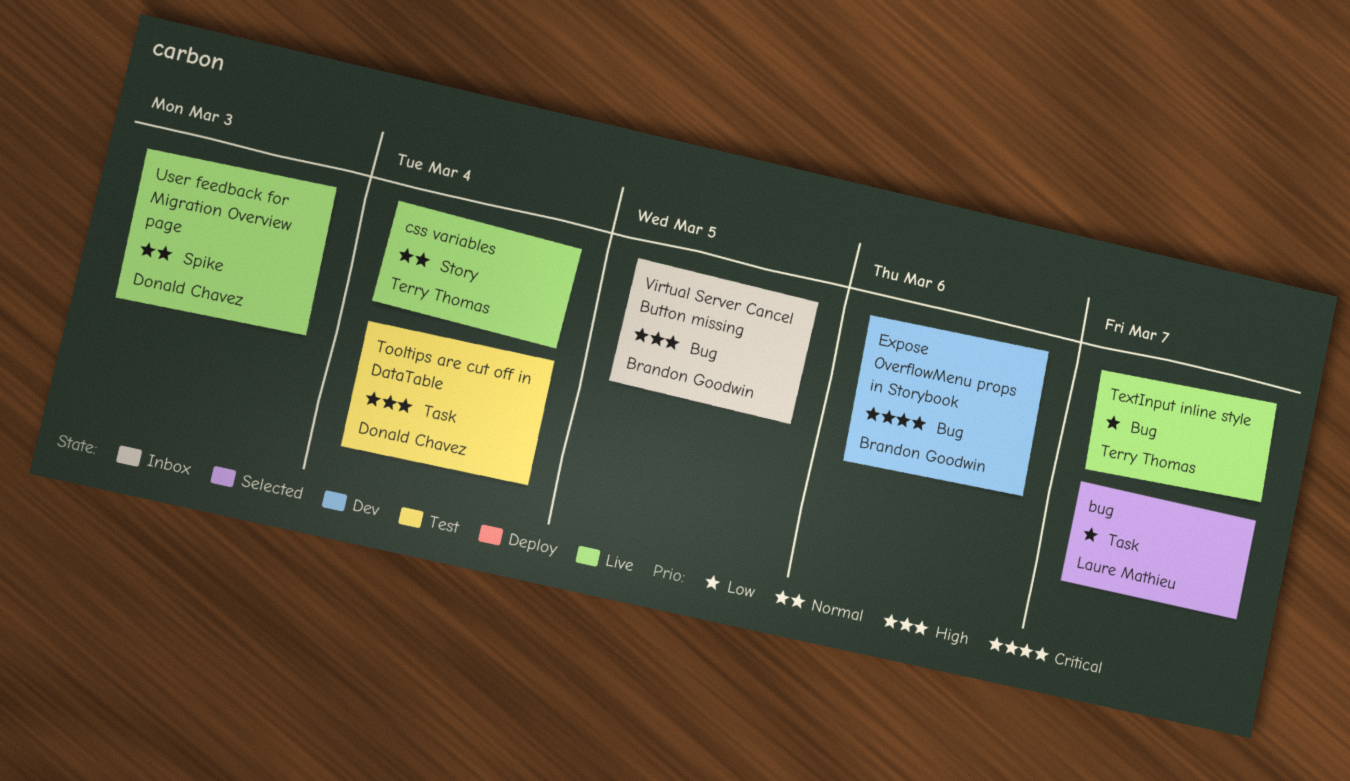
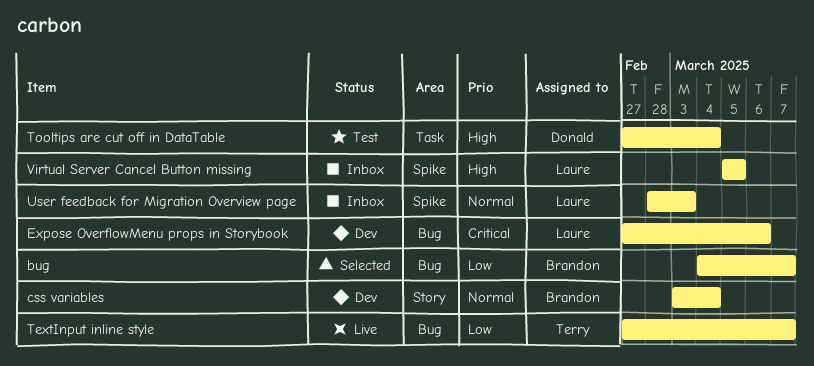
bug, owner: Laure Mathieu -> Brandon Goodwin
bug, label: Task -> Bug
css variables, status: Live -> Dev
css variables, owner: Terry Thomas -> Brandon Goodwin
Expose OverflowMenu props in Storybook, owner: Brandon Goodwin -> Laure Mathieu
User feedback for Migration Overview page, status: Live -> Inbox
User feedback for Migration Overview page, owner: Donald Chavez -> Laure Mathieu
Virtual Server Cancel Button missing, owner: Brandon Goodwin -> Laure Mathieu
Virtual Server Cancel Button missing, label: Bug -> Spike

